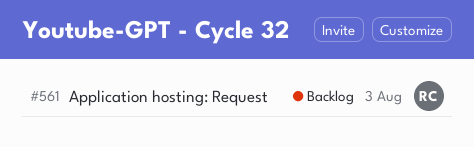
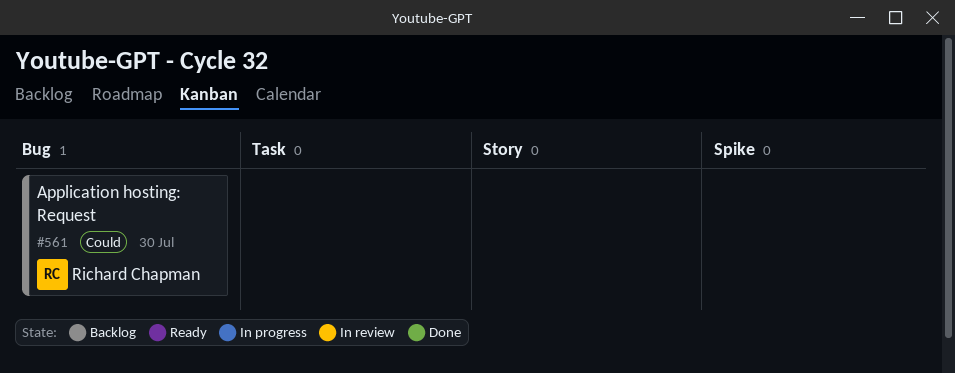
#561, due: Aug 3 -> Jul 30

